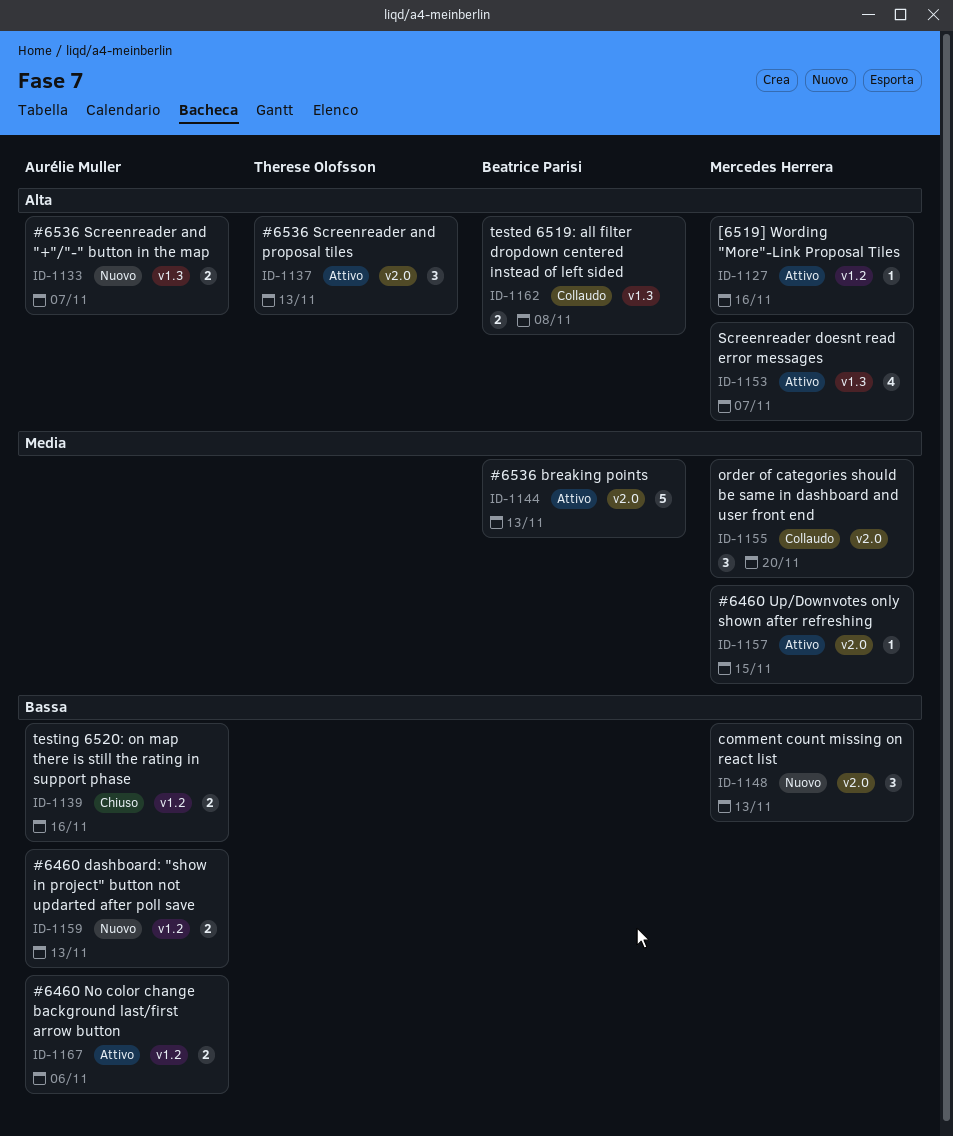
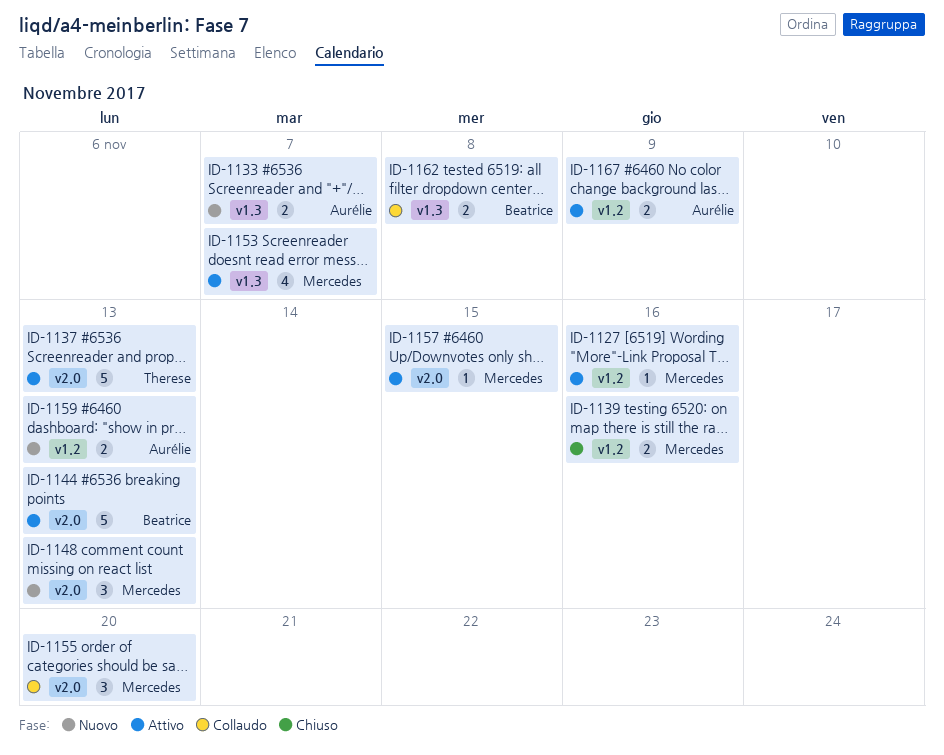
ID-1137, estimate: 3 -> 5
ID-1139, owner: Aurélie Muller -> Mercedes Herrera
ID-1167, due: Nov 6 -> Nov 9

